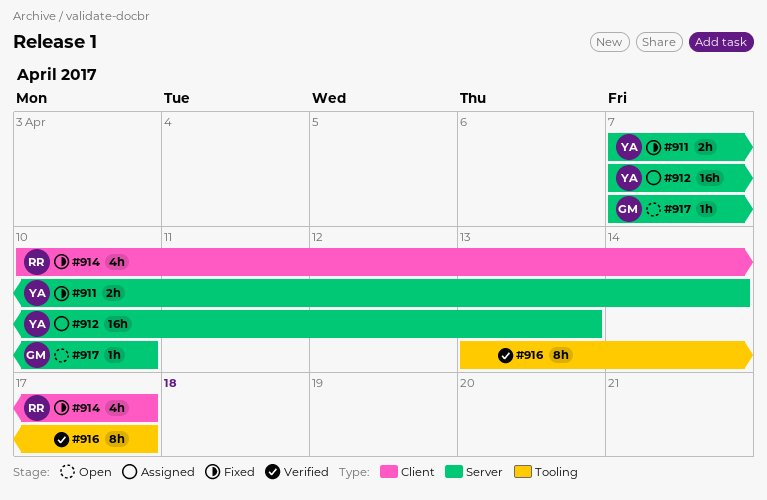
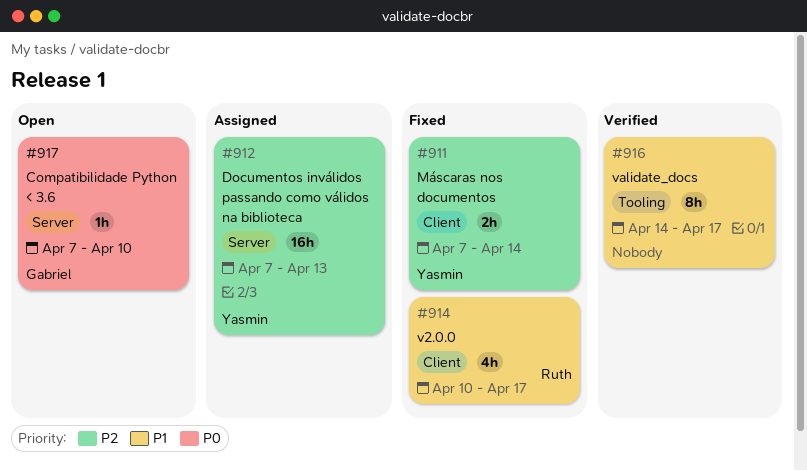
#911, label: Server -> Client
#916, start: Apr 13 -> Apr 14

